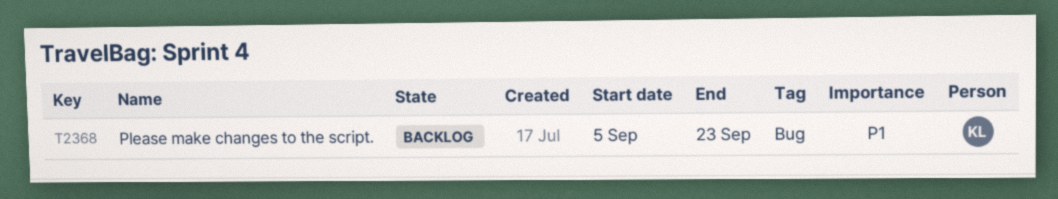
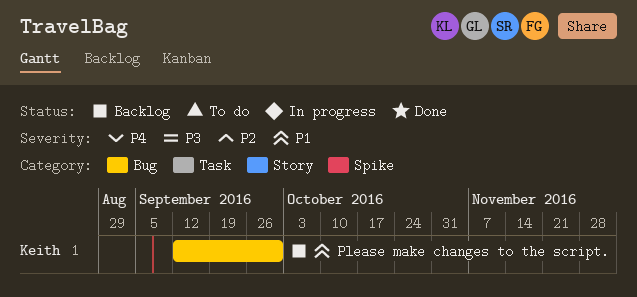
Please make changes to the script., start: Sep 5 -> Sep 12
Please make changes to the script., due: Sep 23 -> Sep 30

